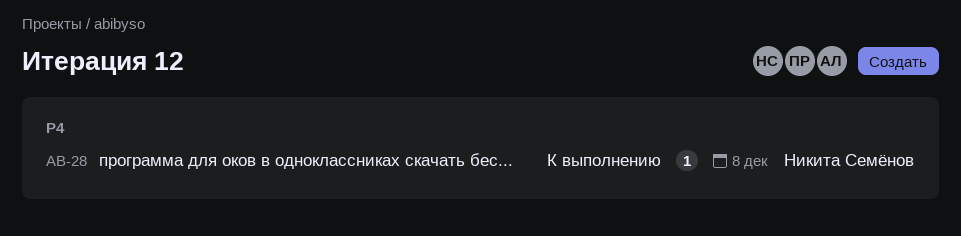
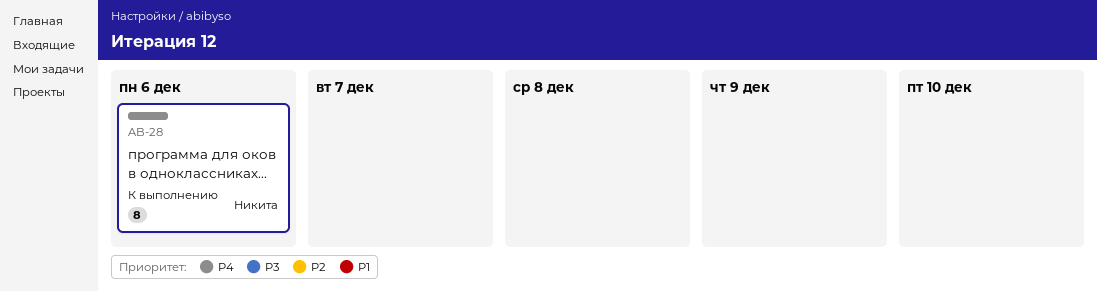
AB-28, estimate: 1 -> 8
AB-28, due: Dec 8 -> Dec 6

